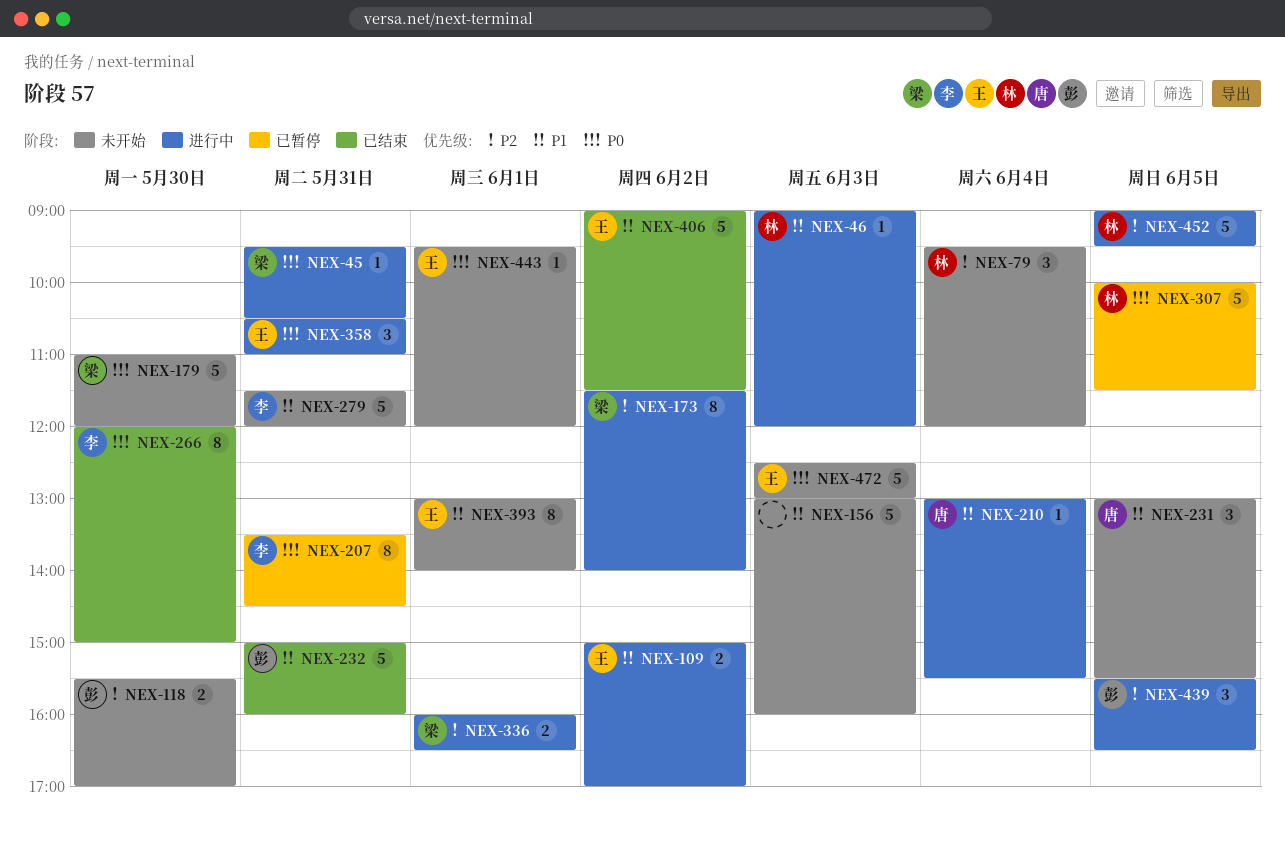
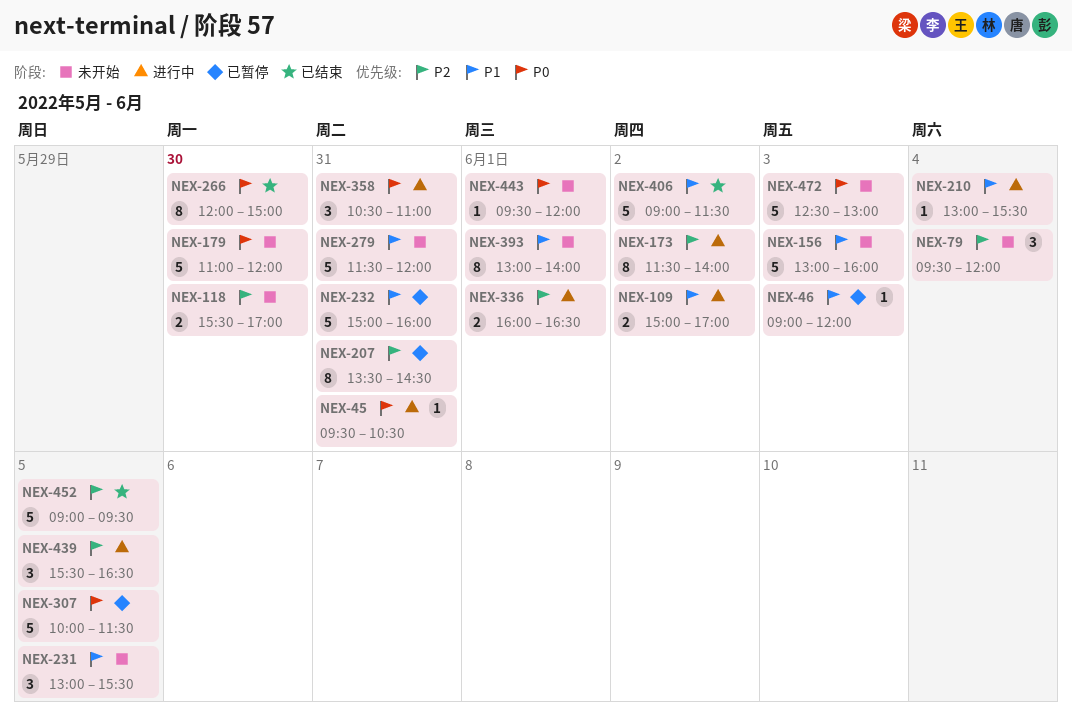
NEX-46, status: 进行中 -> 已暂停
NEX-207, priority: P0 -> P2
NEX-232, status: 已结束 -> 已暂停
NEX-452, status: 进行中 -> 已结束

